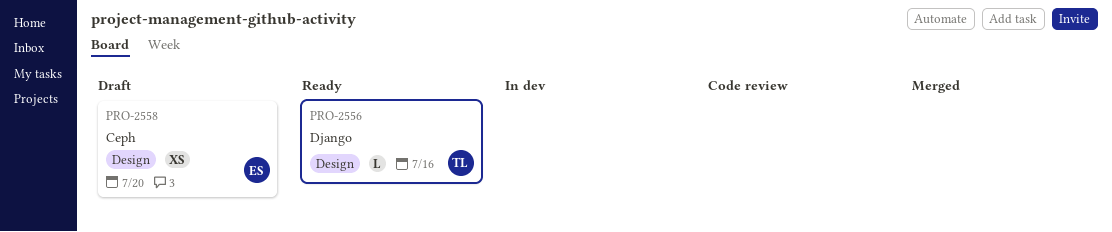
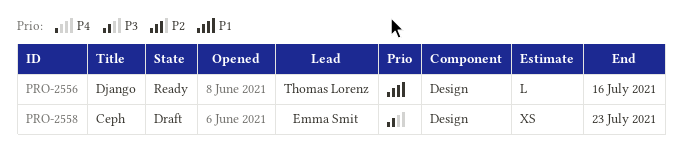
PRO-2558, due: Jul 20 -> Jul 23

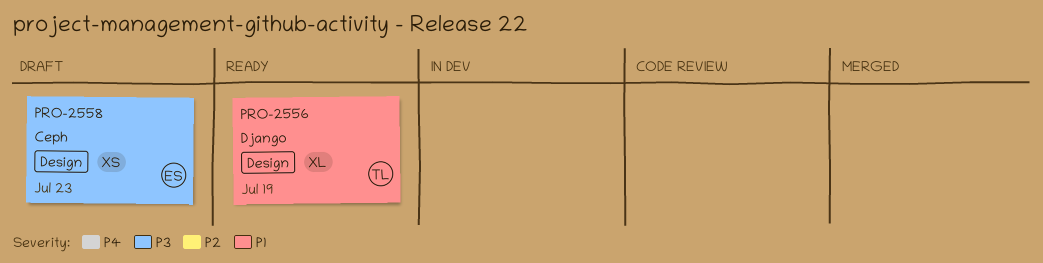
PRO-2556, estimate: L -> XL
PRO-2556, due: Jul 16 -> Jul 19

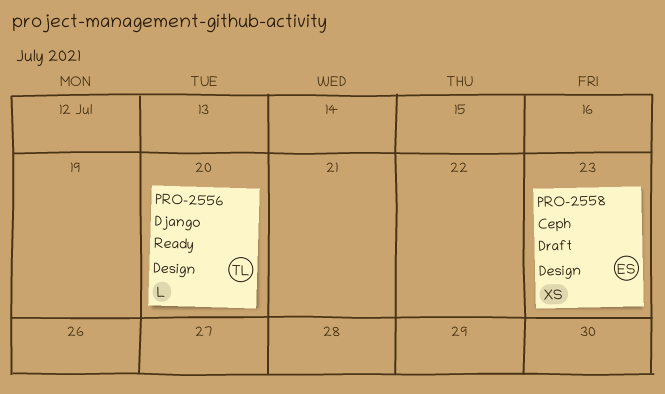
PRO-2556, estimate: XL -> L
PRO-2556, due: Jul 19 -> Jul 20

